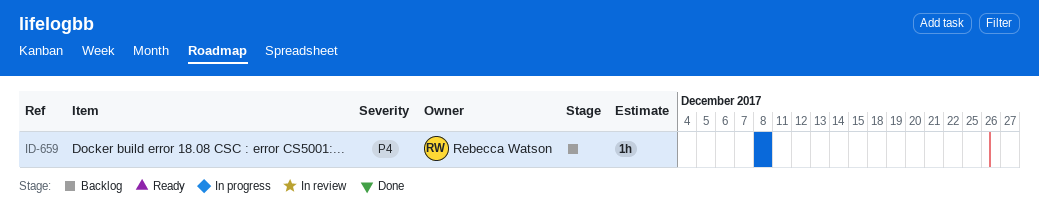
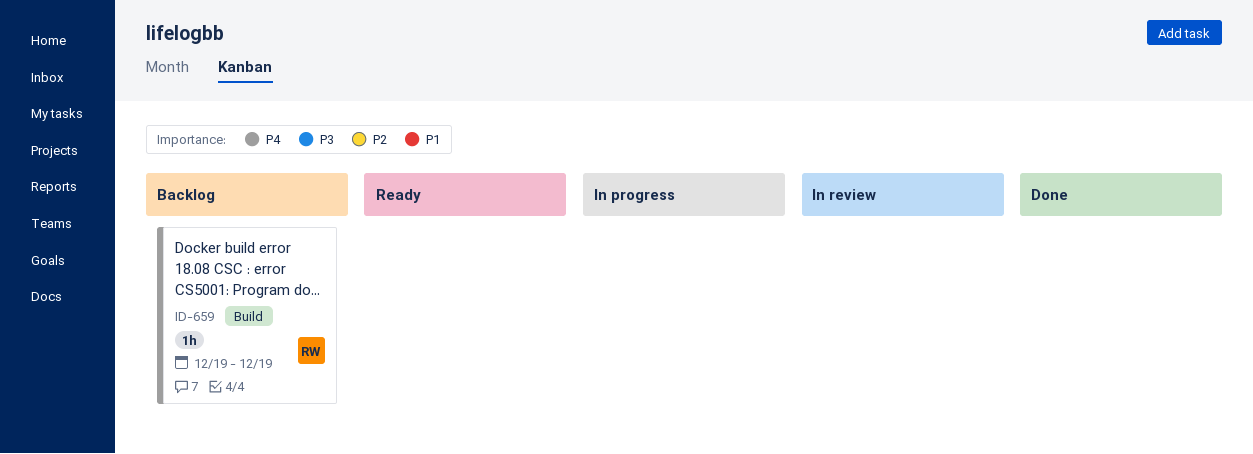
ID-659, start: Dec 8 -> Dec 19
ID-659, due: Dec 8 -> Dec 19

